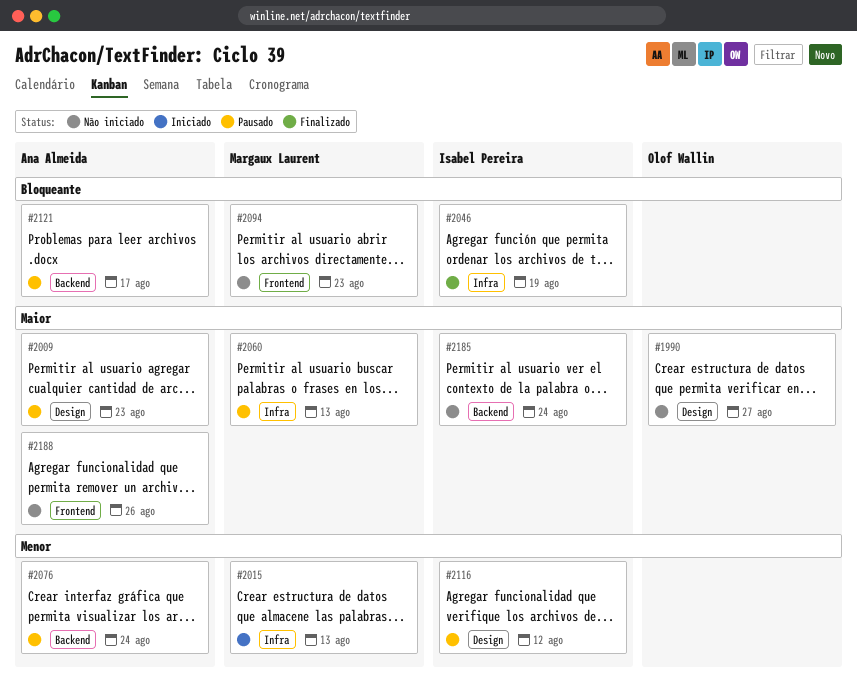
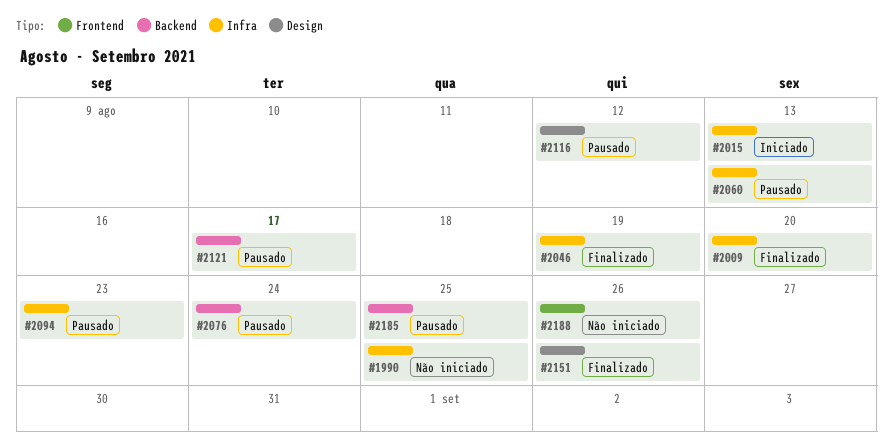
#1990, label: Design -> Infra
#1990, due: Aug 27 -> Aug 25
#2009, status: Pausado -> Finalizado
#2009, label: Design -> Infra
#2009, due: Aug 23 -> Aug 20
#2094, status: Não iniciado -> Pausado
#2094, label: Frontend -> Infra
#2151: none -> present
#2185, status: Não iniciado -> Pausado
#2185, due: Aug 24 -> Aug 25

